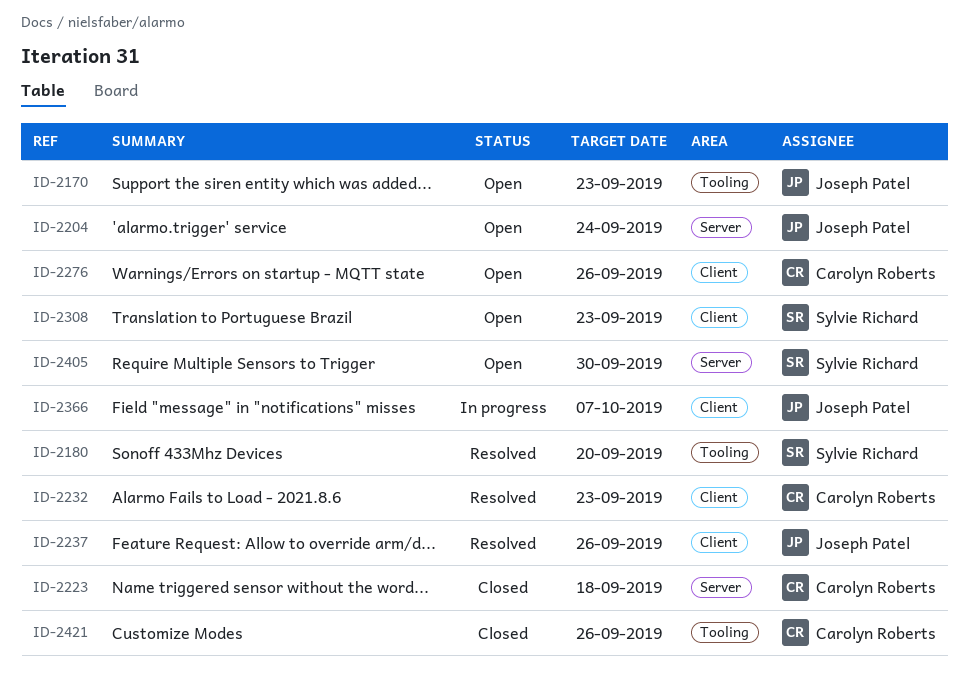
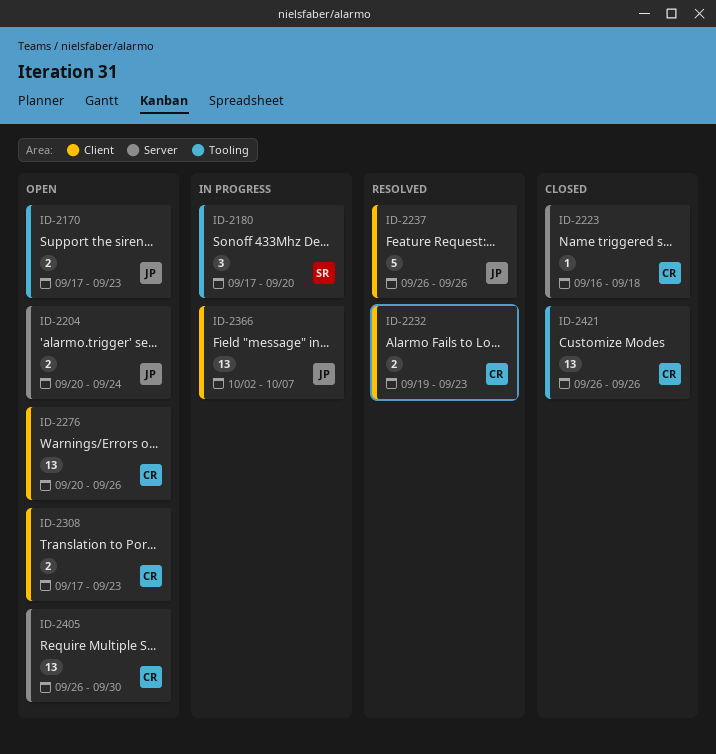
ID-2180, status: Resolved -> In progress
ID-2308, owner: Sylvie Richard -> Carolyn Roberts
ID-2405, owner: Sylvie Richard -> Carolyn Roberts

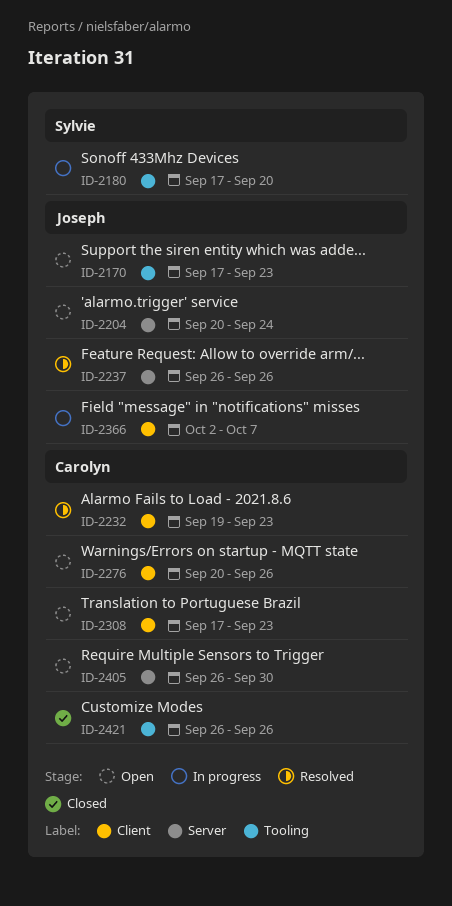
ID-2223: present -> none
ID-2237, label: Client -> Server

